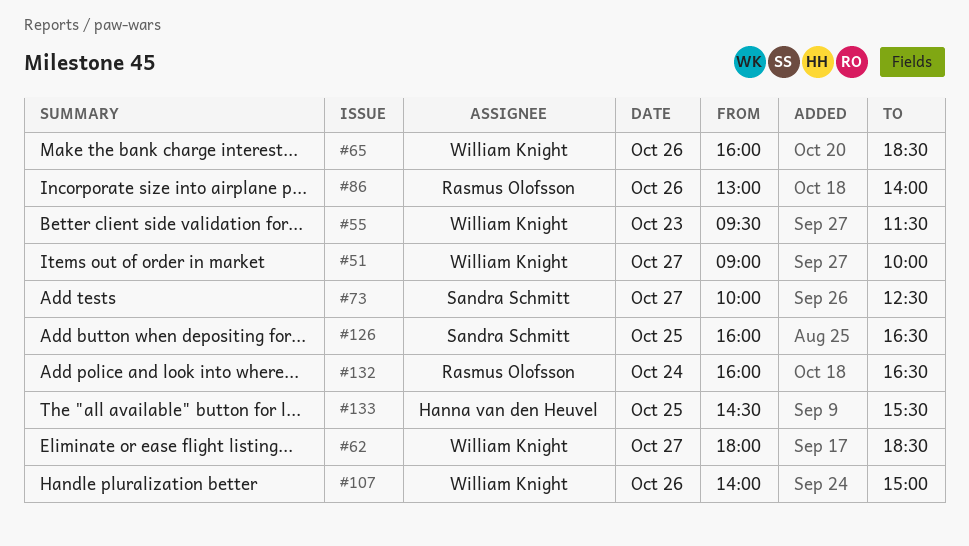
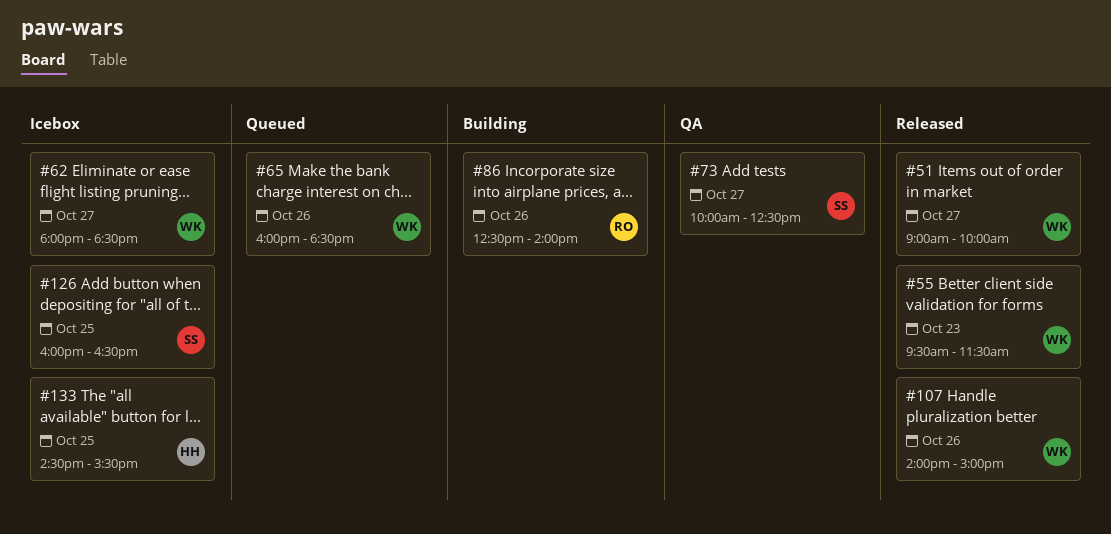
#86, begins: 13:00 -> 12:30
#132: present -> none

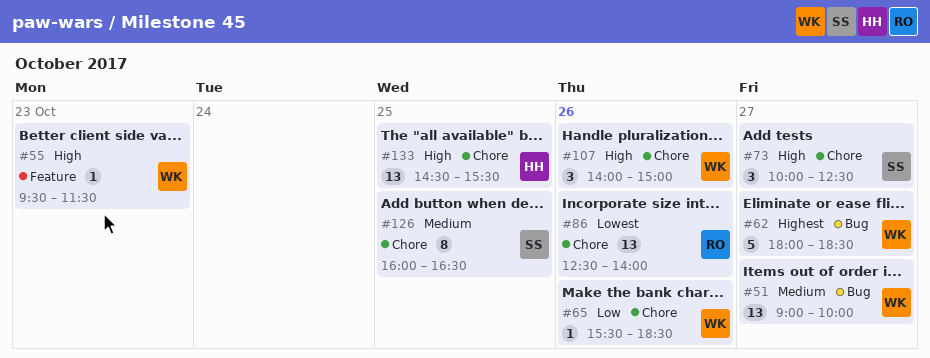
#65, begins: 16:00 -> 15:30

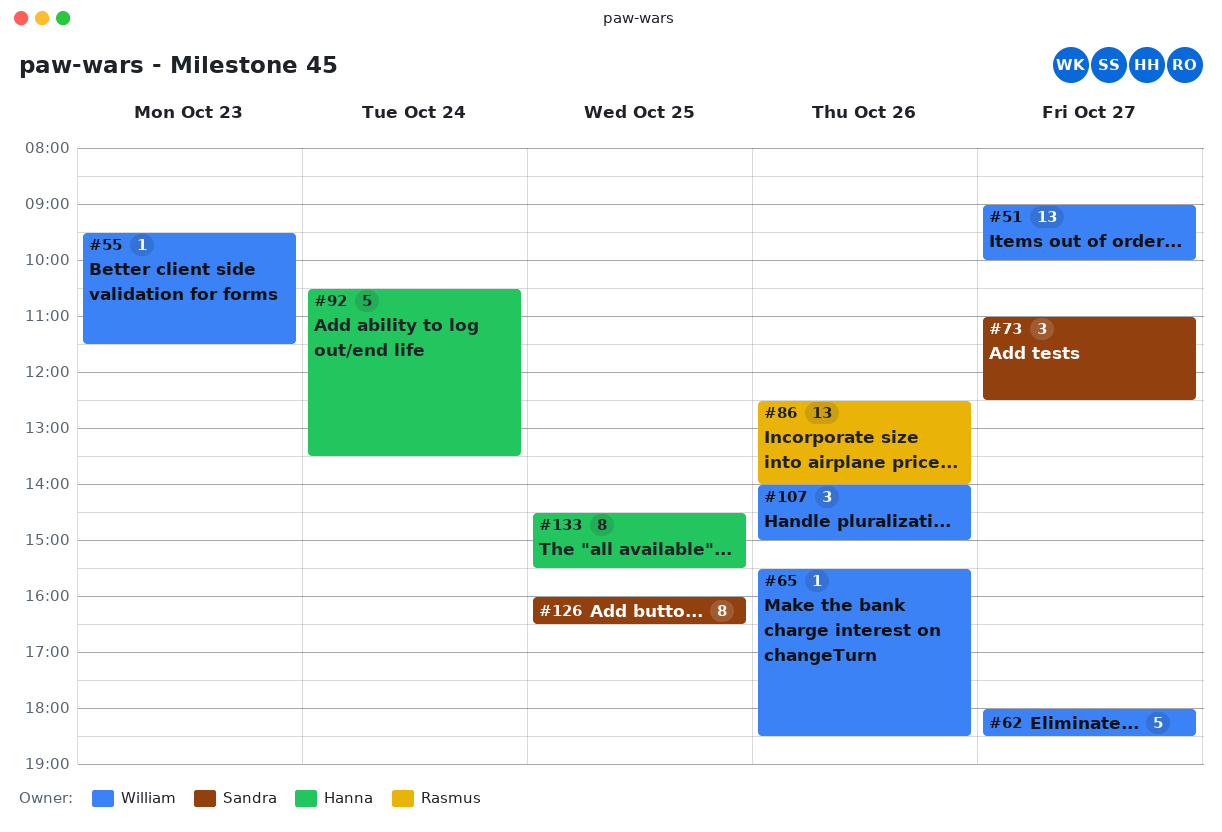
#73, begins: 10:00 -> 11:00
#92: none -> present
#133, estimate: 13 -> 8

